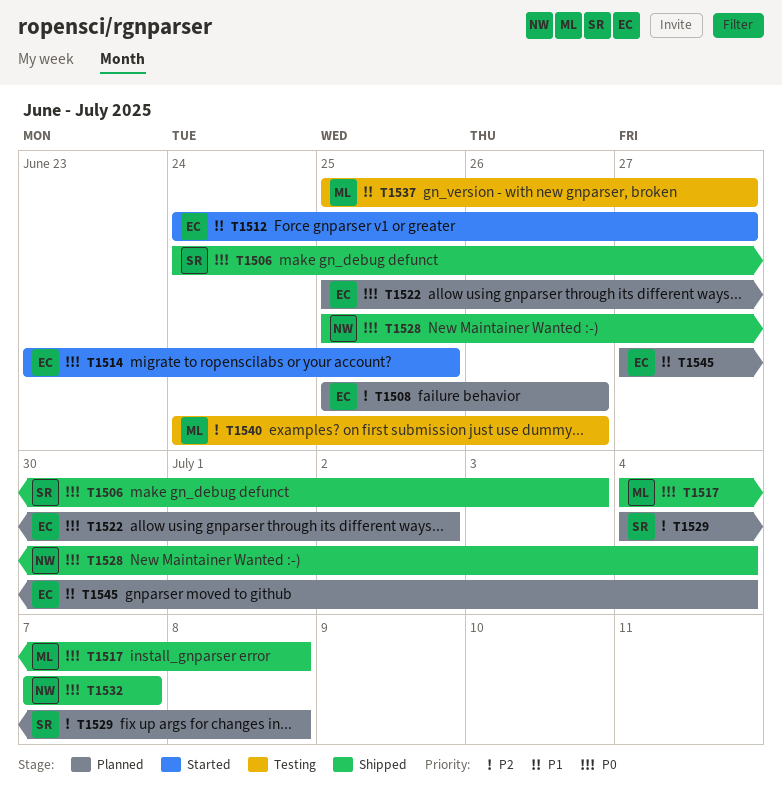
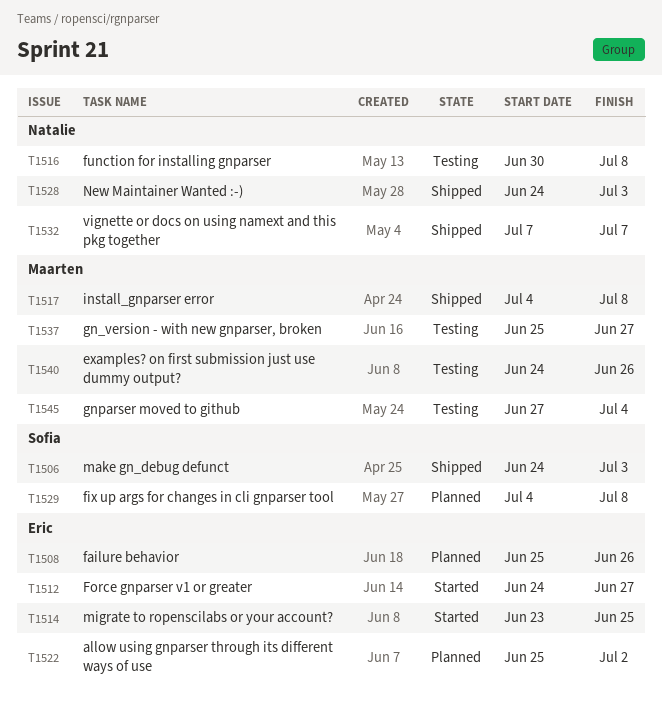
T1516: none -> present
T1528, start: Jun 25 -> Jun 24
T1528, due: Jul 4 -> Jul 3
T1545, status: Planned -> Testing
T1545, owner: Eric -> Maarten

